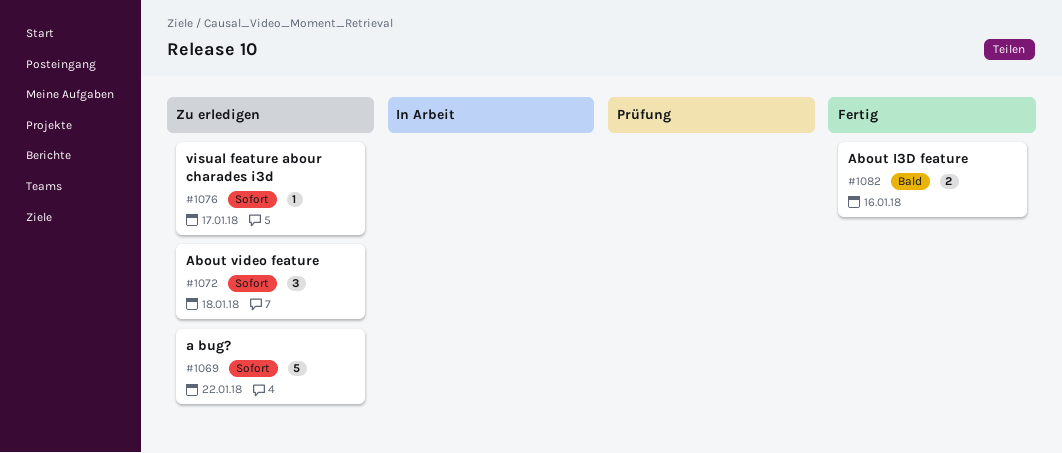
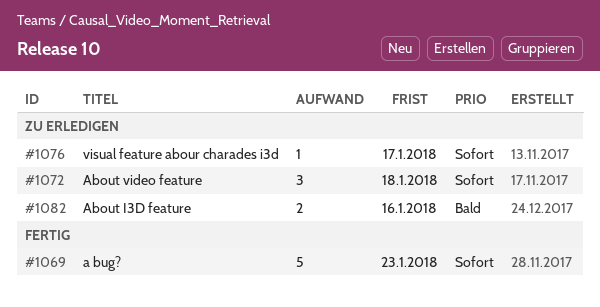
#1069, status: Zu erledigen -> Fertig
#1069, due: Jan 22 -> Jan 23
#1082, status: Fertig -> Zu erledigen

